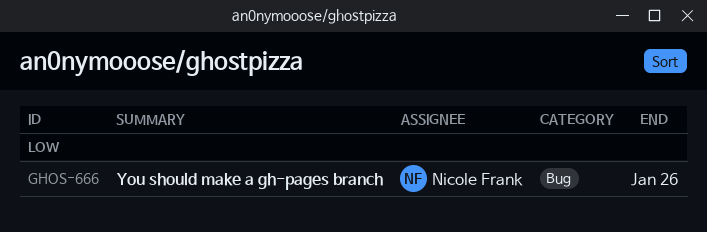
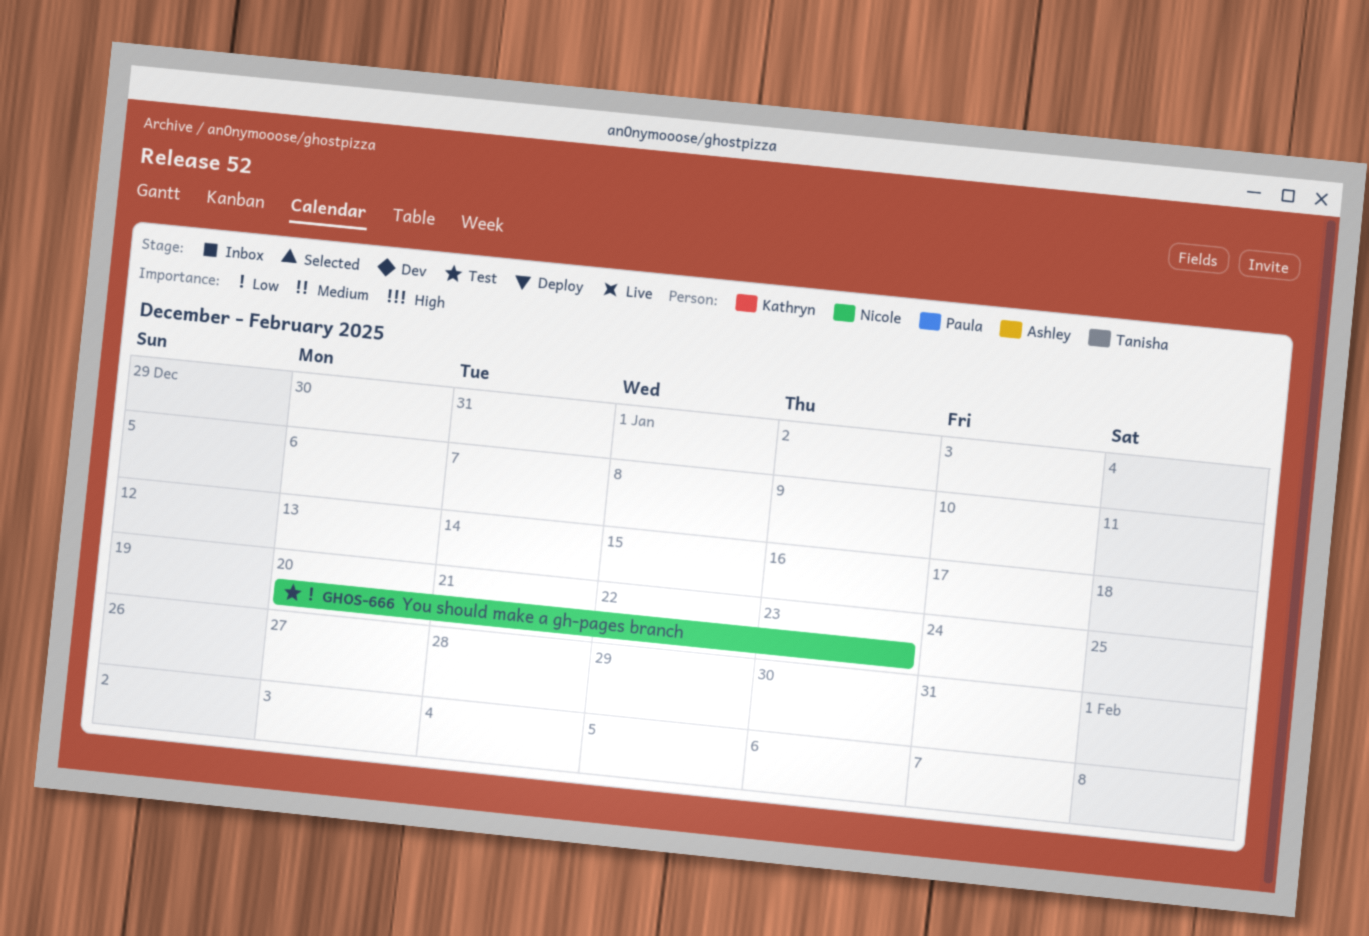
GHOS-666, due: Jan 26 -> Jan 23

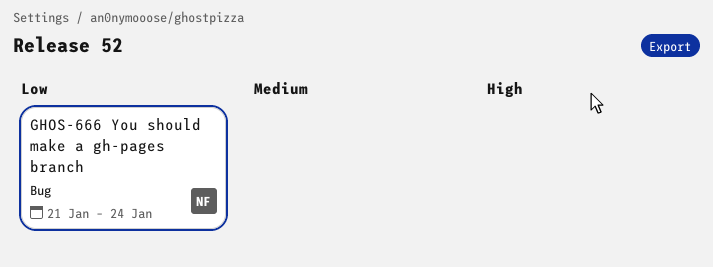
GHOS-666, start: Jan 20 -> Jan 21
GHOS-666, due: Jan 23 -> Jan 24

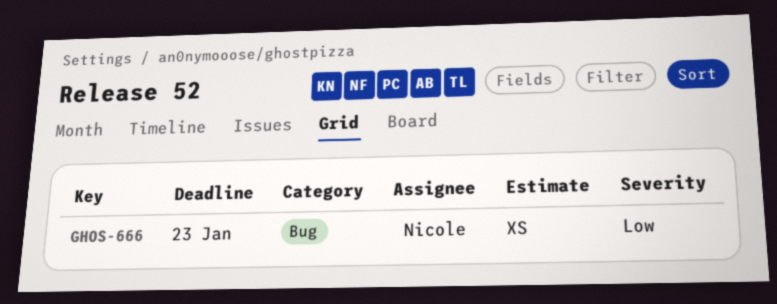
GHOS-666, due: Jan 24 -> Jan 23

